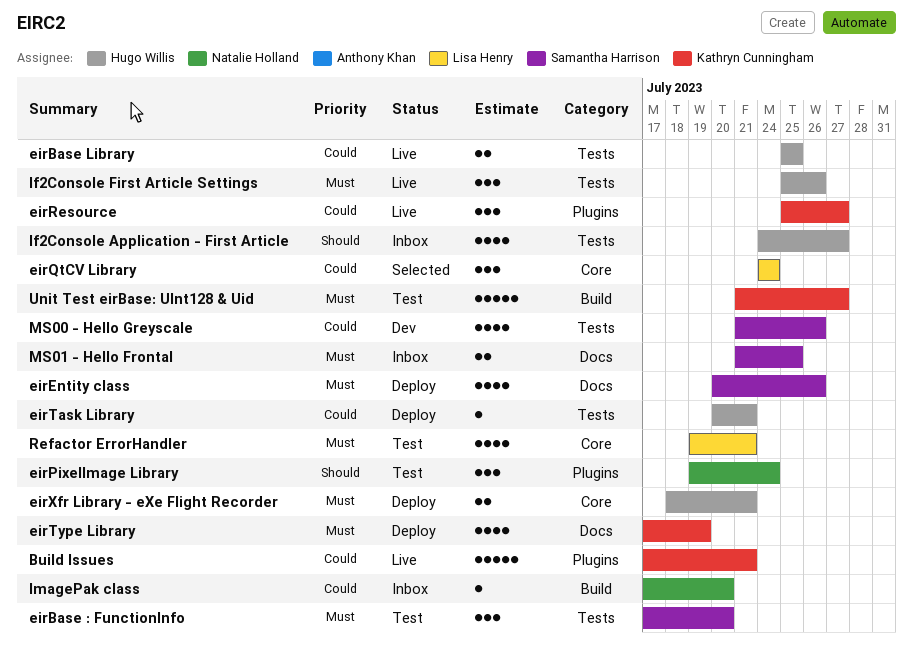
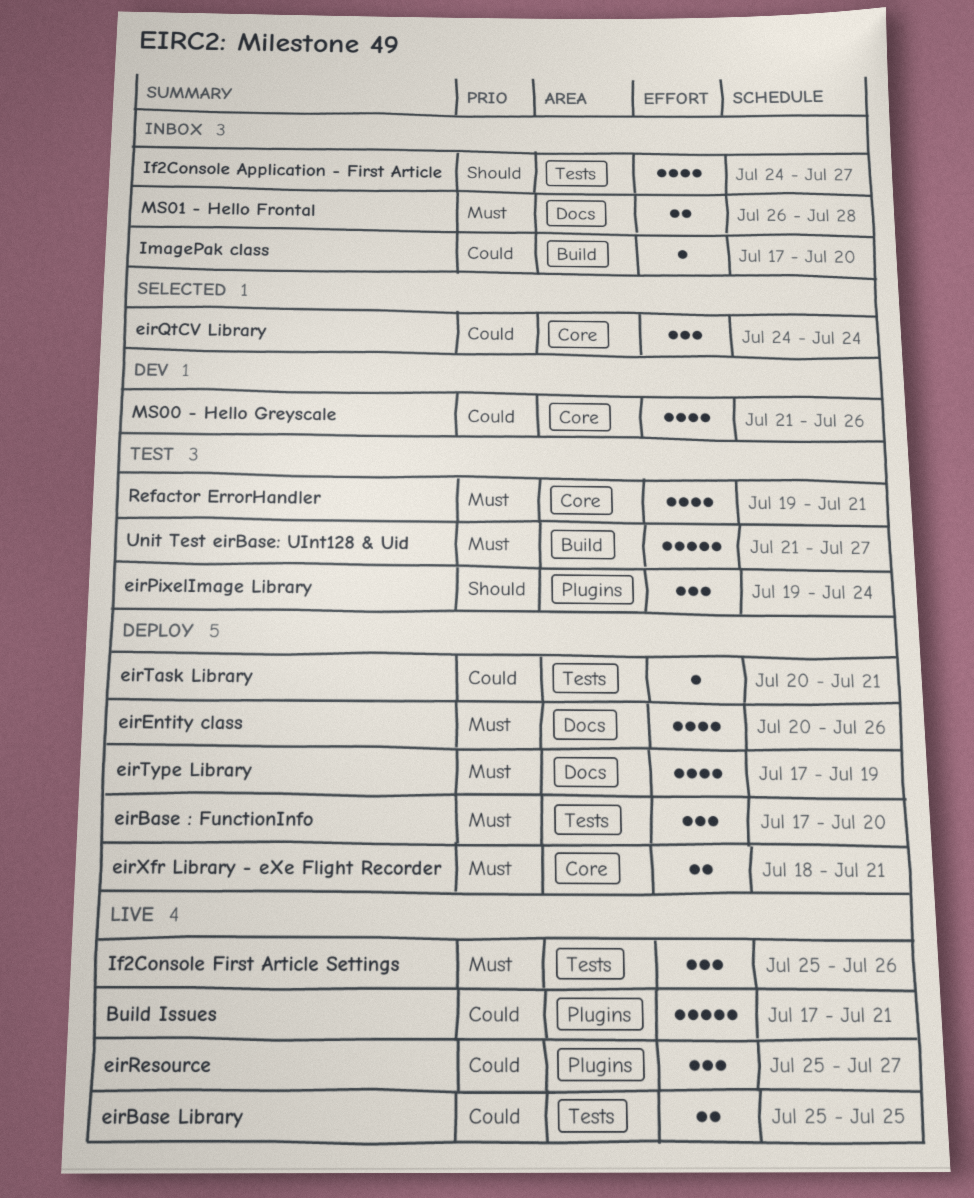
eirBase : FunctionInfo, status: Test -> Deploy
MS00 - Hello Greyscale, label: Tests -> Core
MS01 - Hello Frontal, start: Jul 21 -> Jul 26
MS01 - Hello Frontal, due: Jul 25 -> Jul 28

